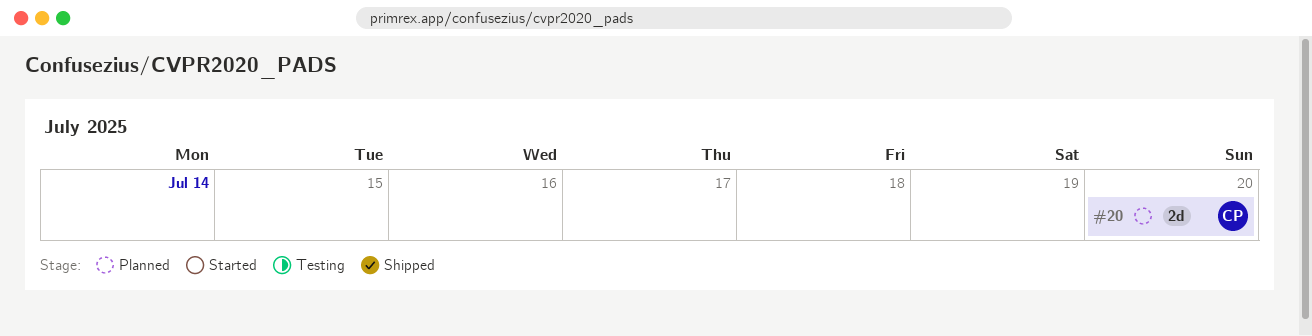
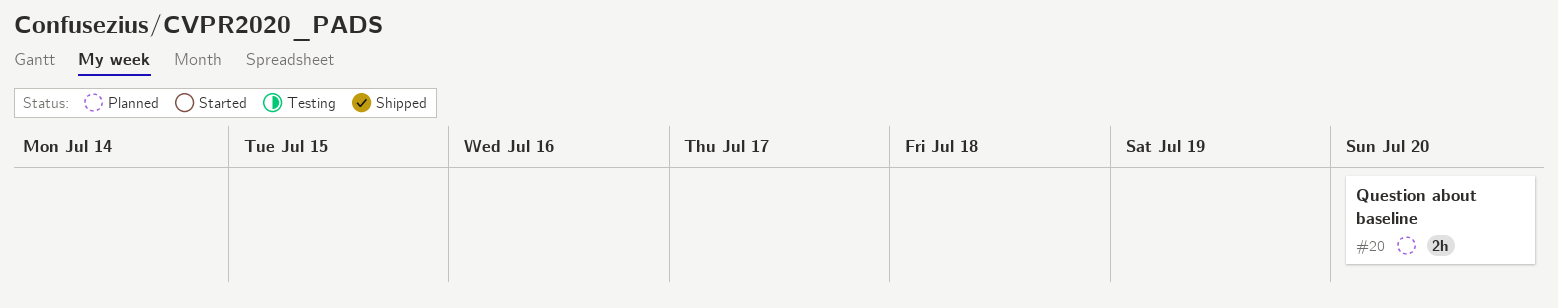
#20, estimate: 2d -> 2h

